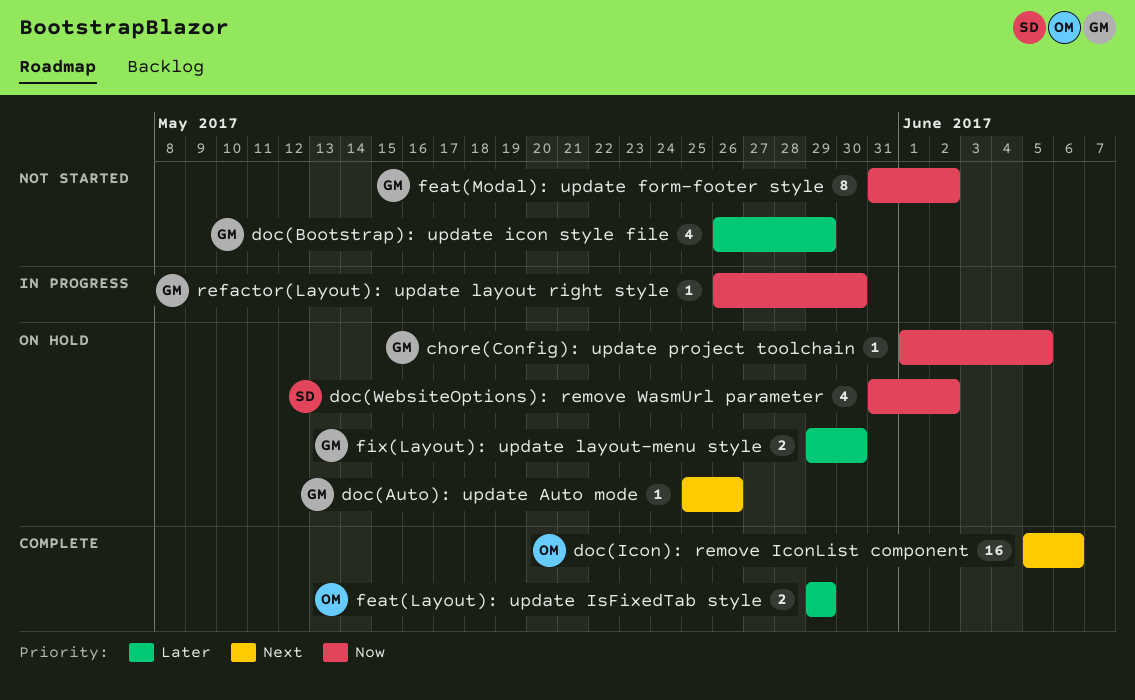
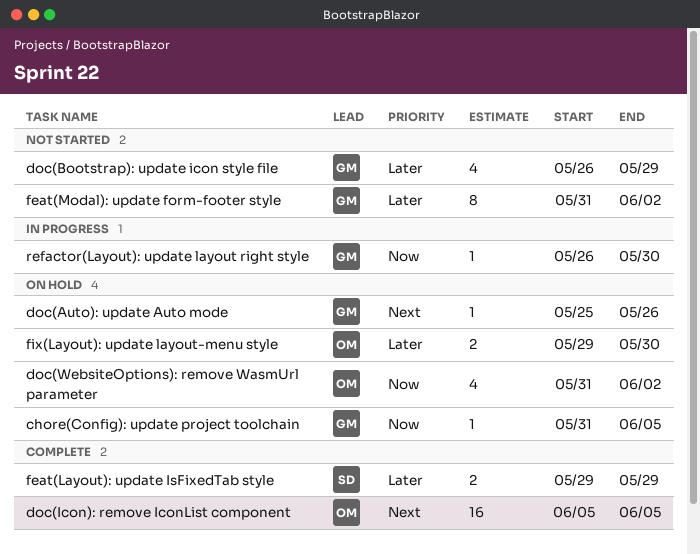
chore(Config): update project toolchain, start: Jun 1 -> May 31
doc(Icon): remove IconList component, due: Jun 6 -> Jun 5
doc(WebsiteOptions): remove WasmUrl parameter, owner: SD -> OM
feat(Layout): update IsFixedTab style, owner: OM -> SD
feat(Modal): update form-footer style, priority: Now -> Later
fix(Layout): update layout-menu style, owner: GM -> OM

